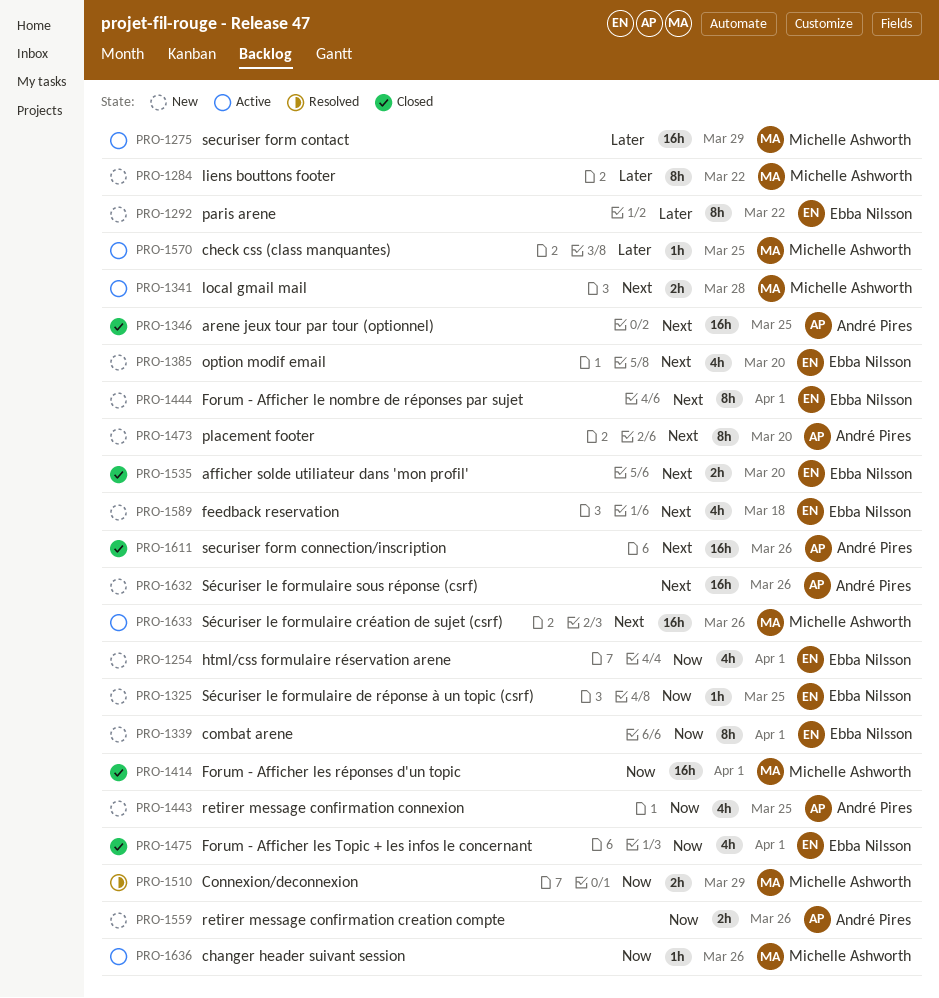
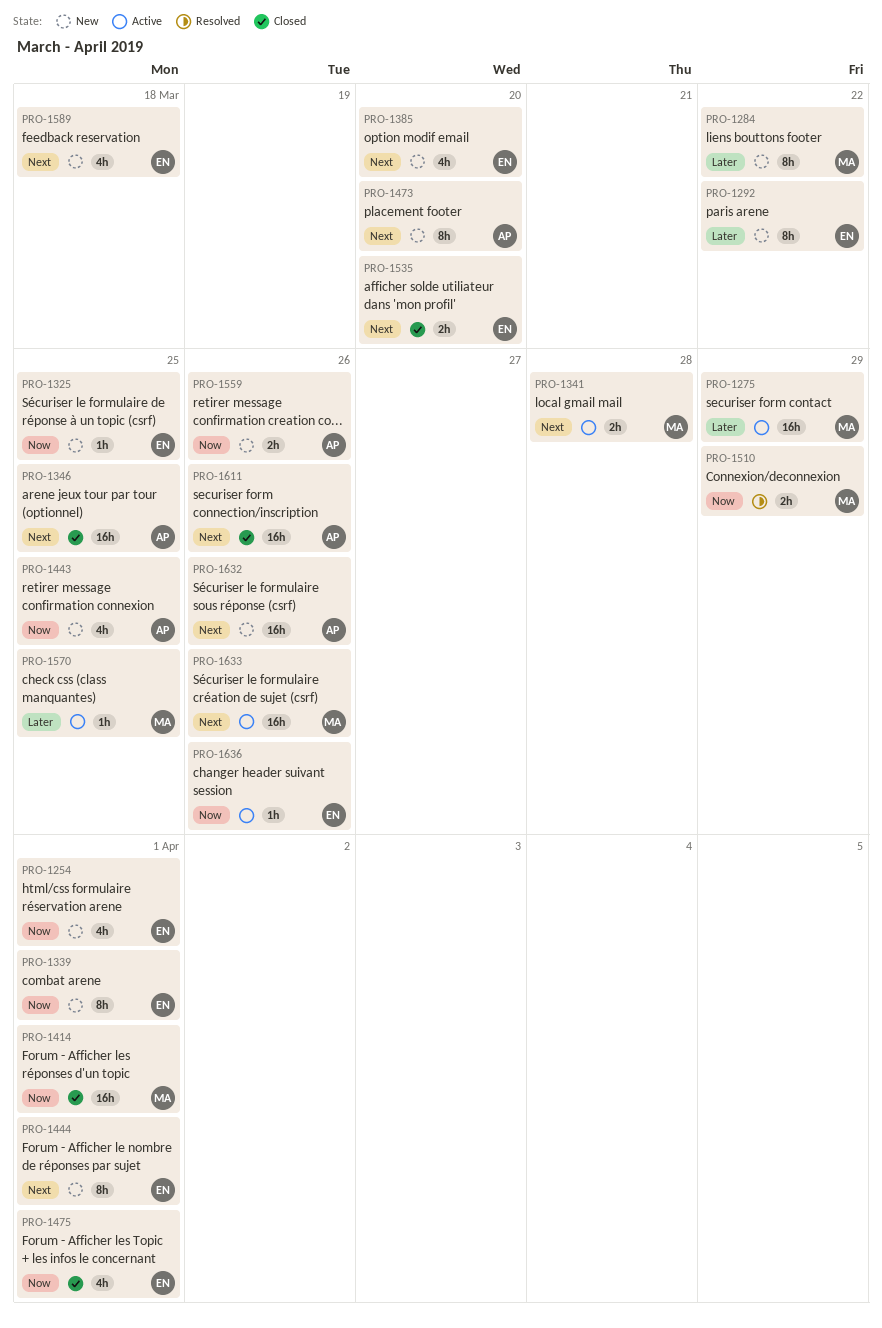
PRO-1636, owner: Michelle Ashworth -> Ebba Nilsson

